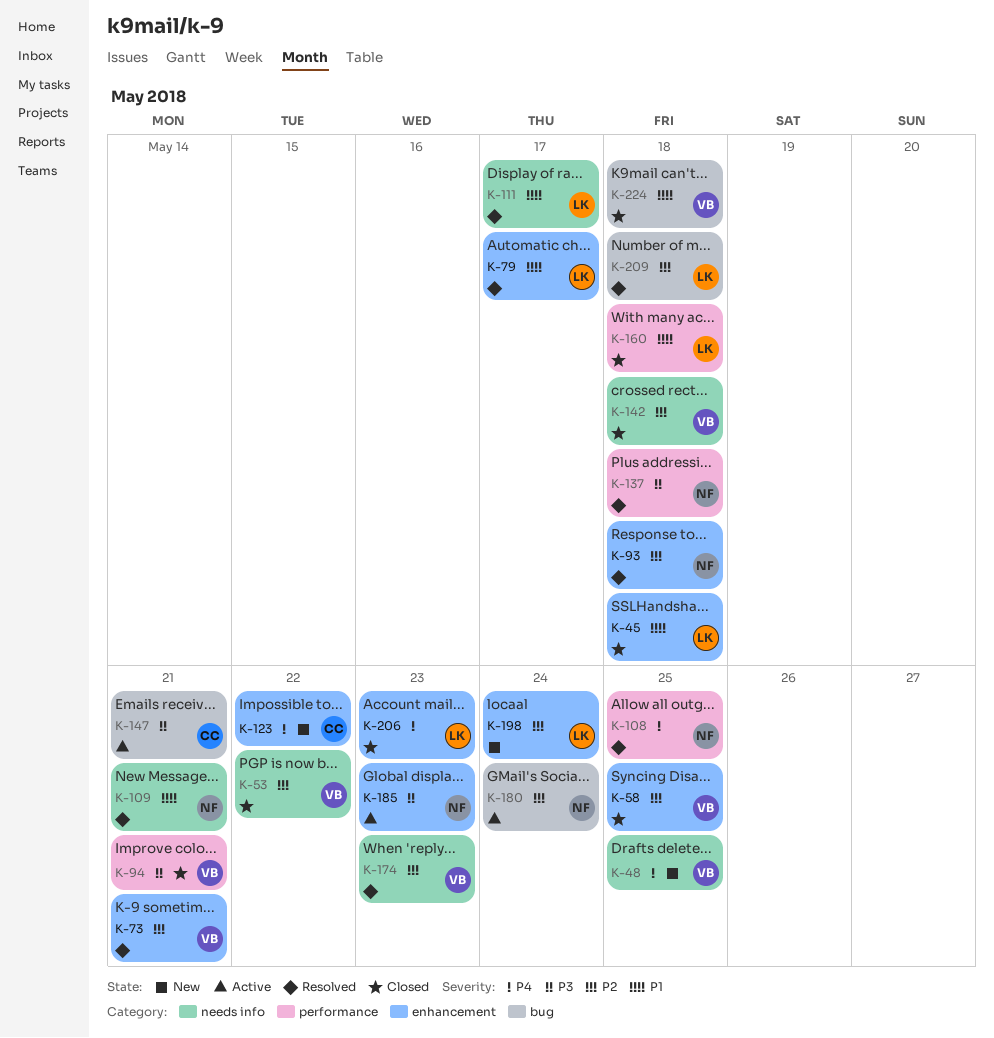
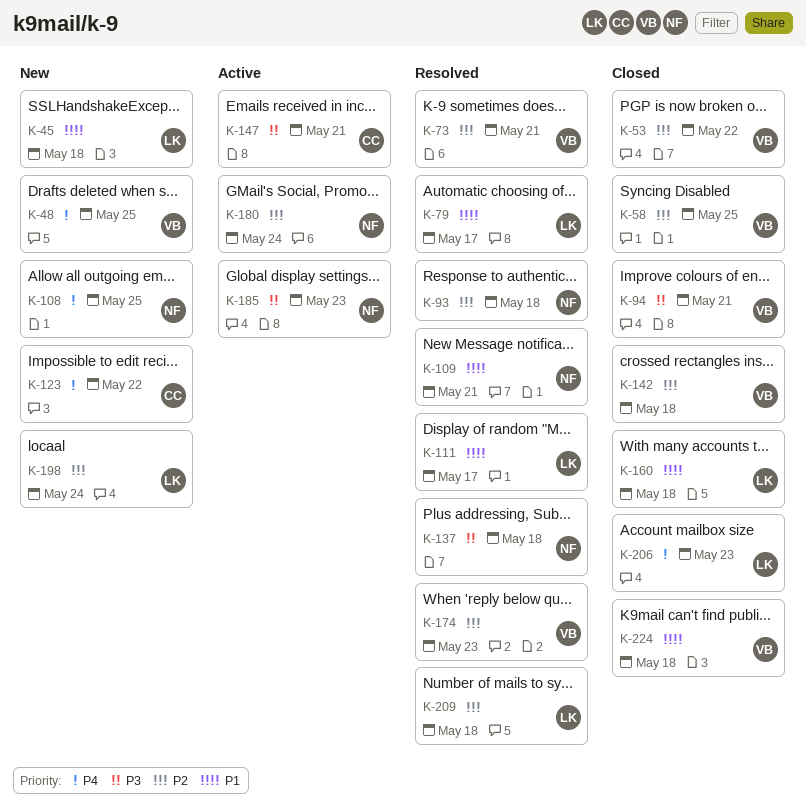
K-45, status: Closed -> New
K-108, status: Resolved -> New

